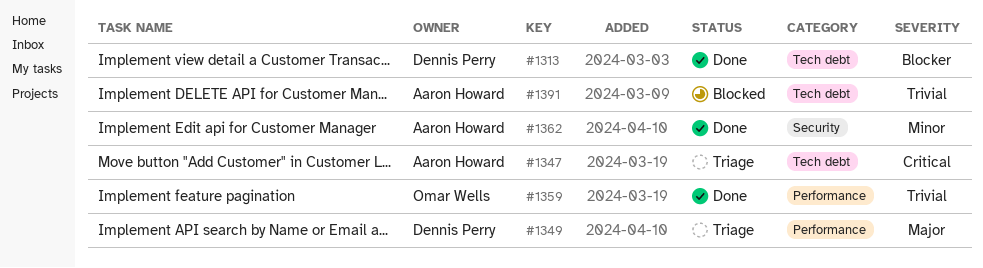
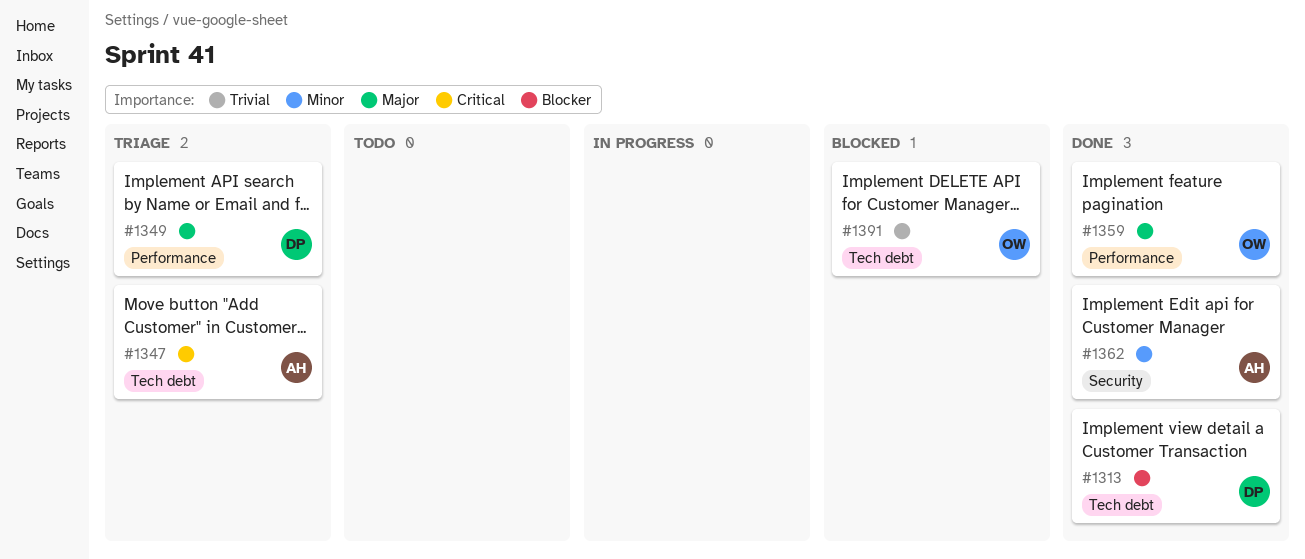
#1359, priority: Trivial -> Major
#1391, owner: Aaron Howard -> Omar Wells

